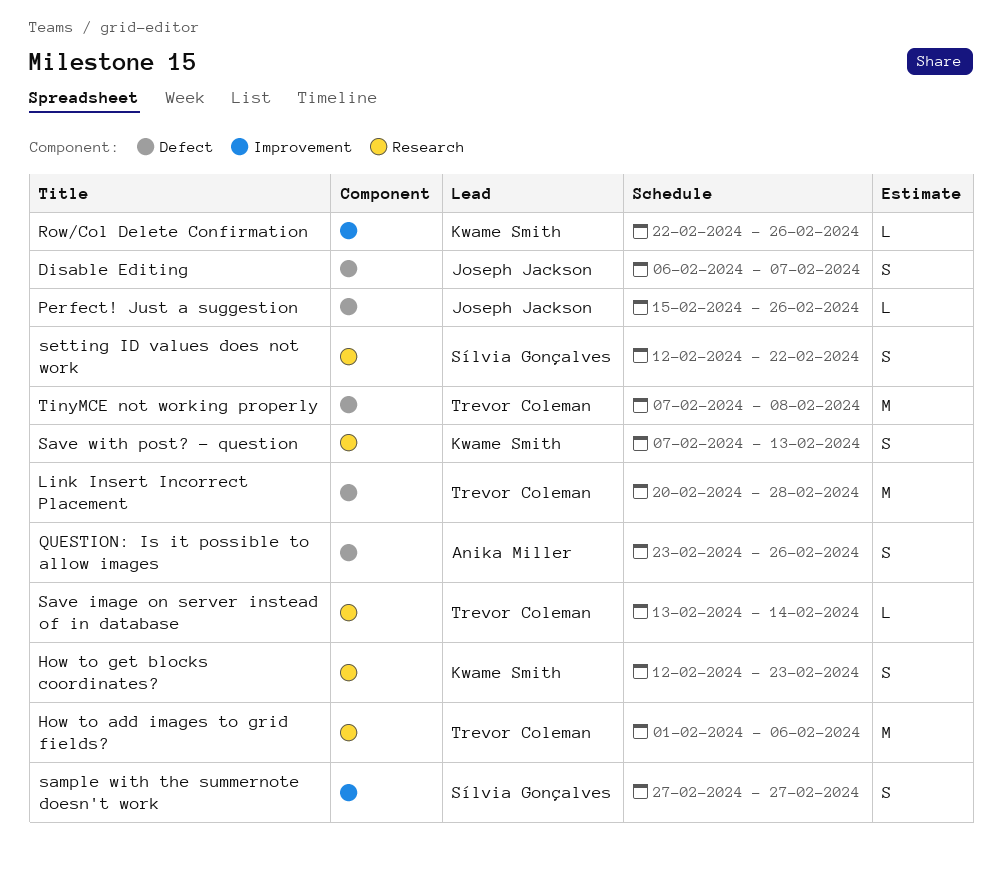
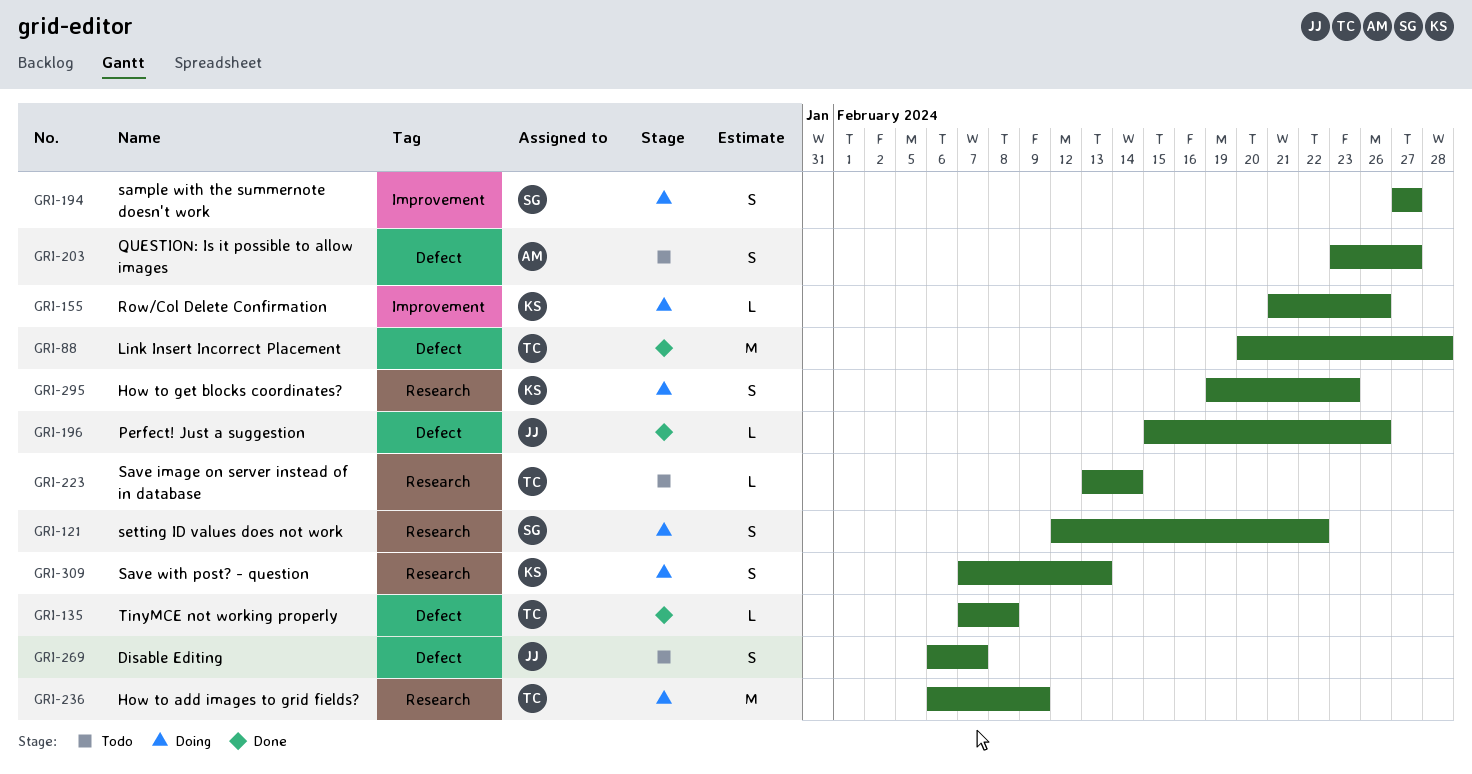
How to add images to grid fields?, start: Feb 1 -> Feb 6
How to add images to grid fields?, due: Feb 6 -> Feb 9
How to get blocks coordinates?, start: Feb 12 -> Feb 19
QUESTION: Is it possible to allow images, due: Feb 26 -> Feb 27
Row/Col Delete Confirmation, start: Feb 22 -> Feb 21
TinyMCE not working properly, estimate: M -> L

